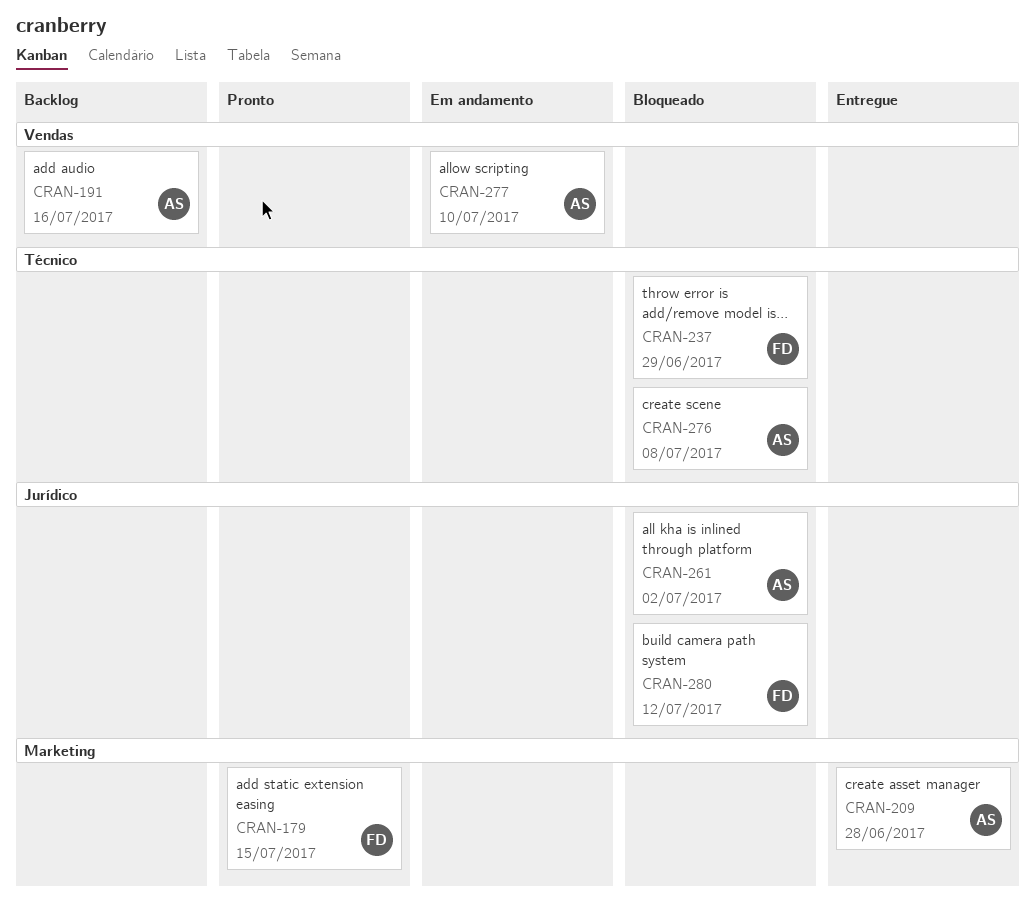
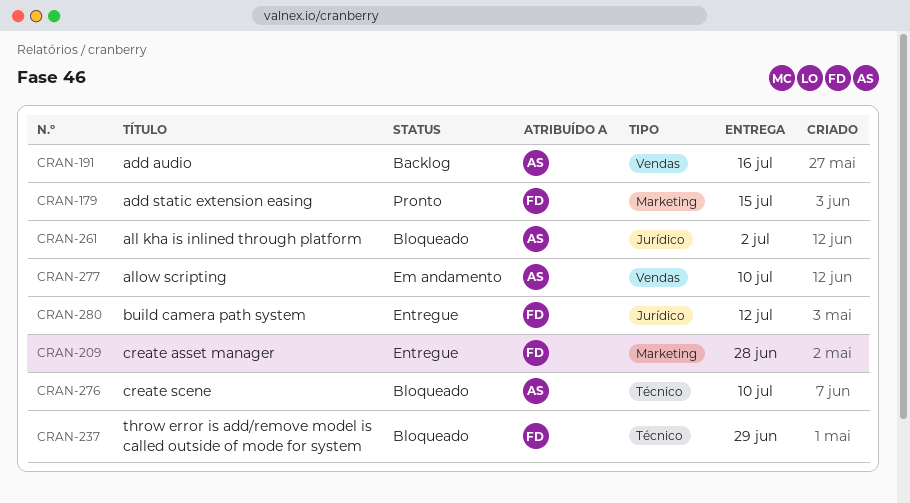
CRAN-209, owner: AS -> FD
CRAN-276, due: Jul 8 -> Jul 10
CRAN-280, status: Bloqueado -> Entregue

